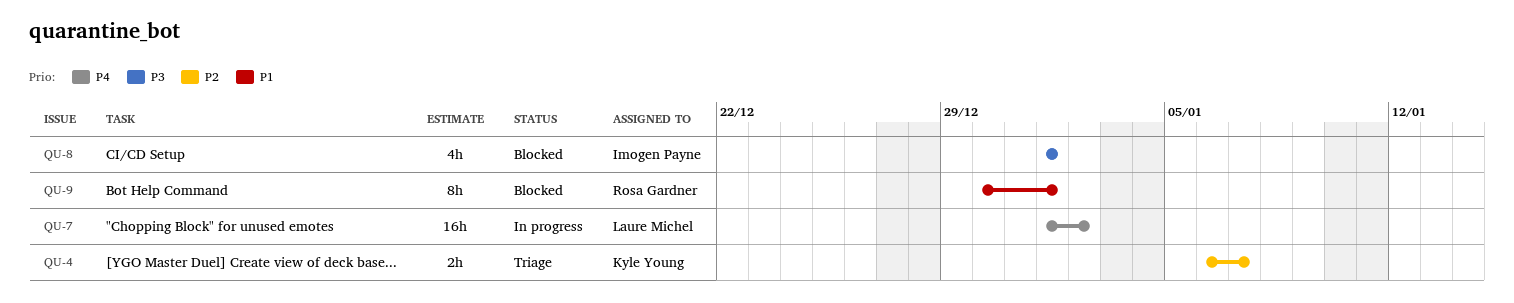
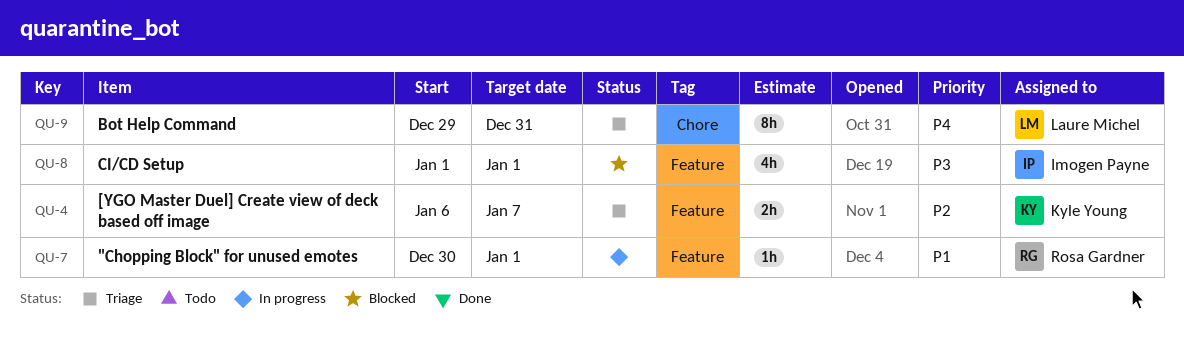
QU-7, owner: Laure Michel -> Rosa Gardner
QU-7, priority: P4 -> P1
QU-7, estimate: 16h -> 1h
QU-7, start: Jan 1 -> Dec 30
QU-7, due: Jan 2 -> Jan 1
QU-9, status: Blocked -> Triage
QU-9, owner: Rosa Gardner -> Laure Michel
QU-9, priority: P1 -> P4
QU-9, start: Dec 30 -> Dec 29
QU-9, due: Jan 1 -> Dec 31

